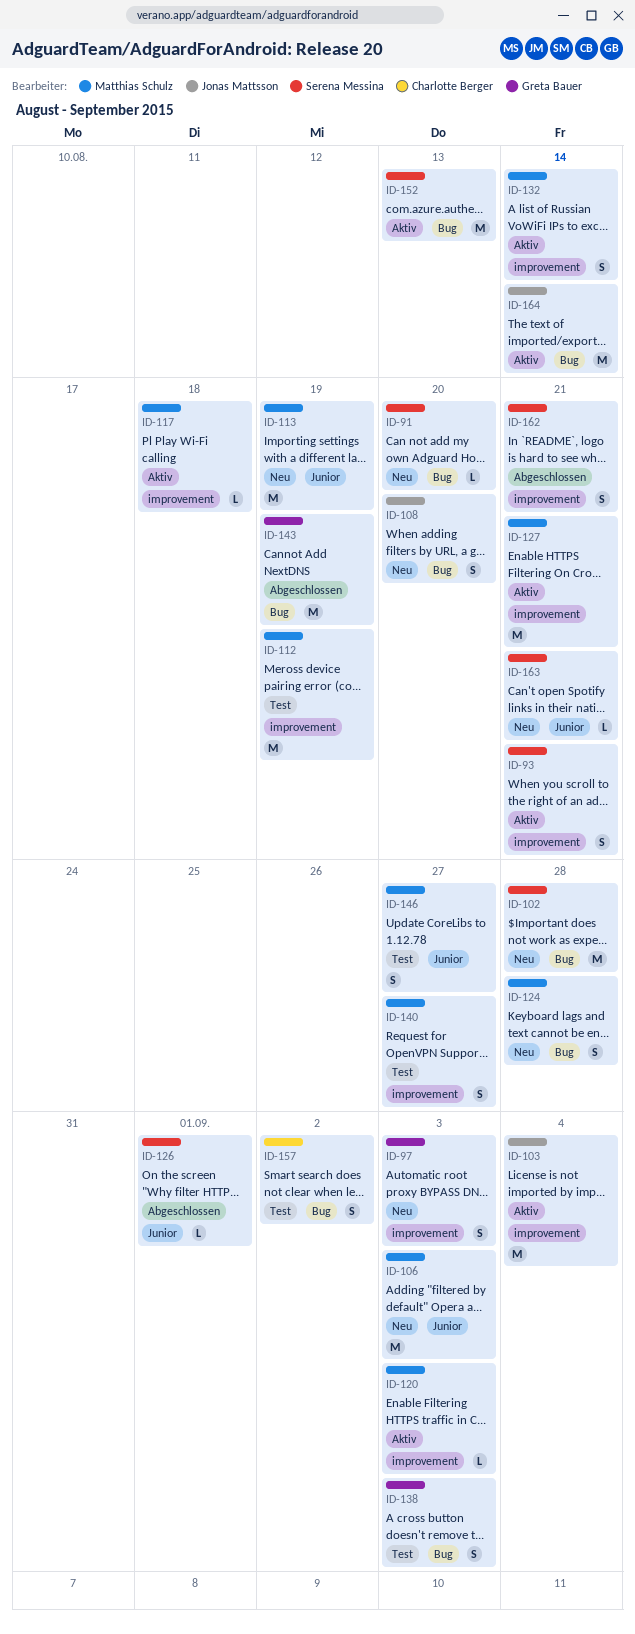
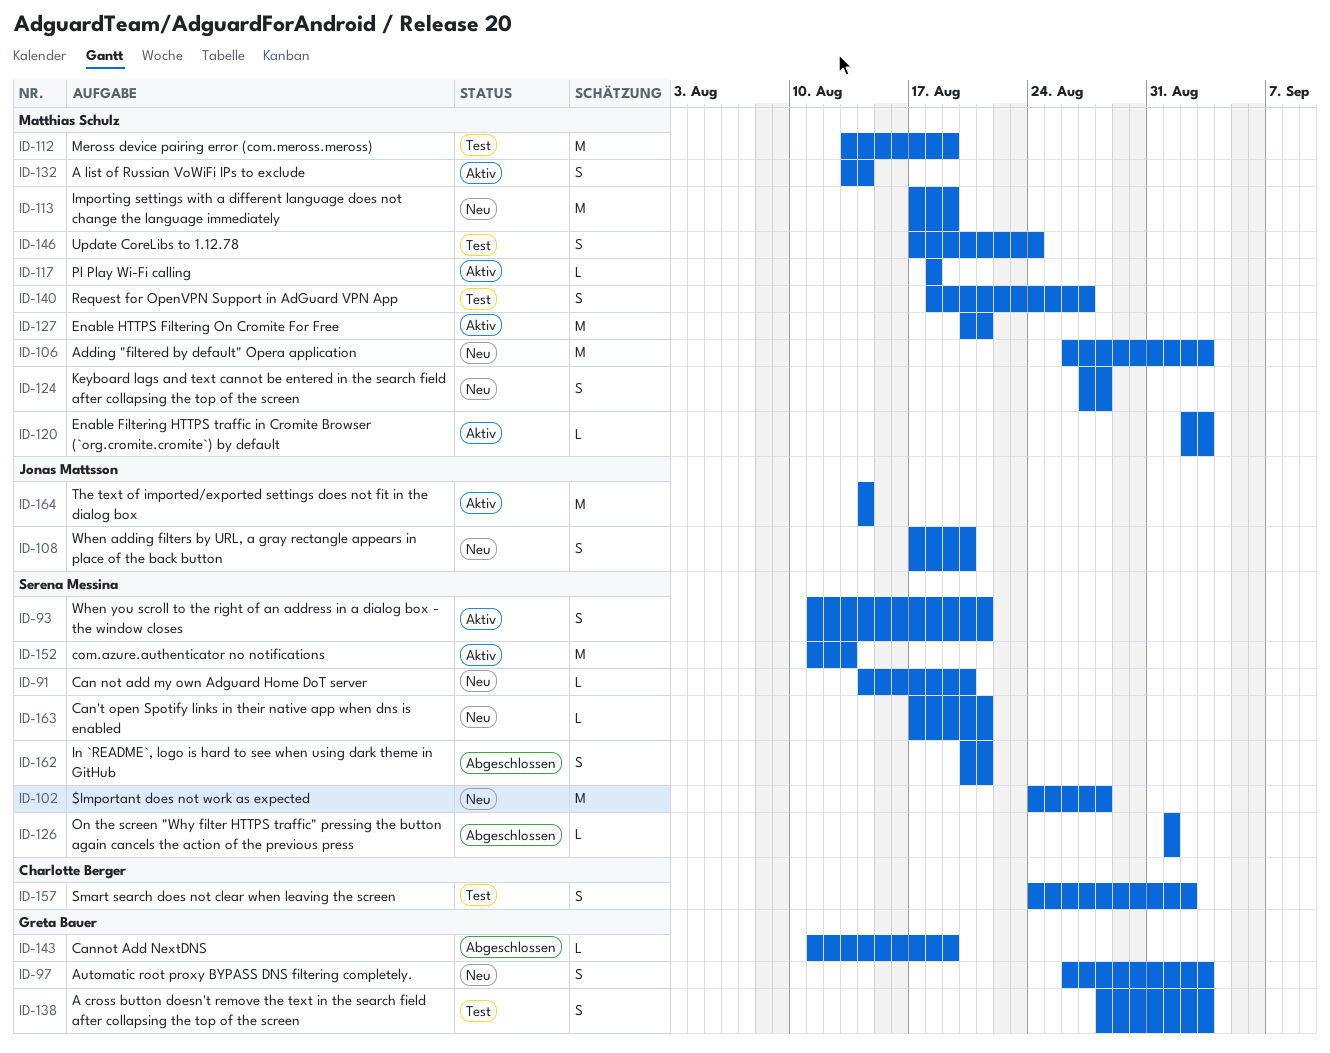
ID-103: present -> none
ID-143, estimate: M -> L
ID-146, due: Aug 27 -> Aug 24

